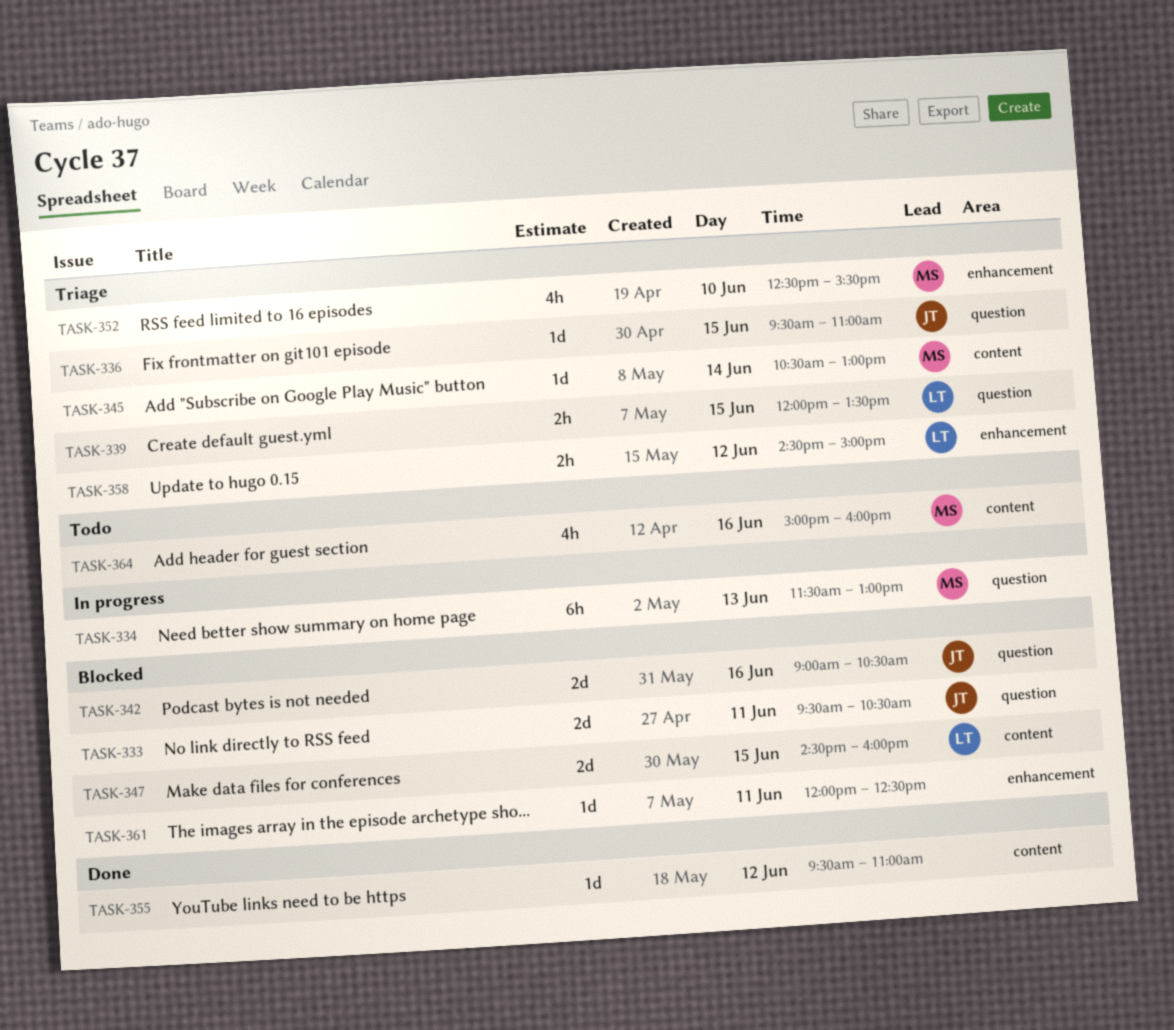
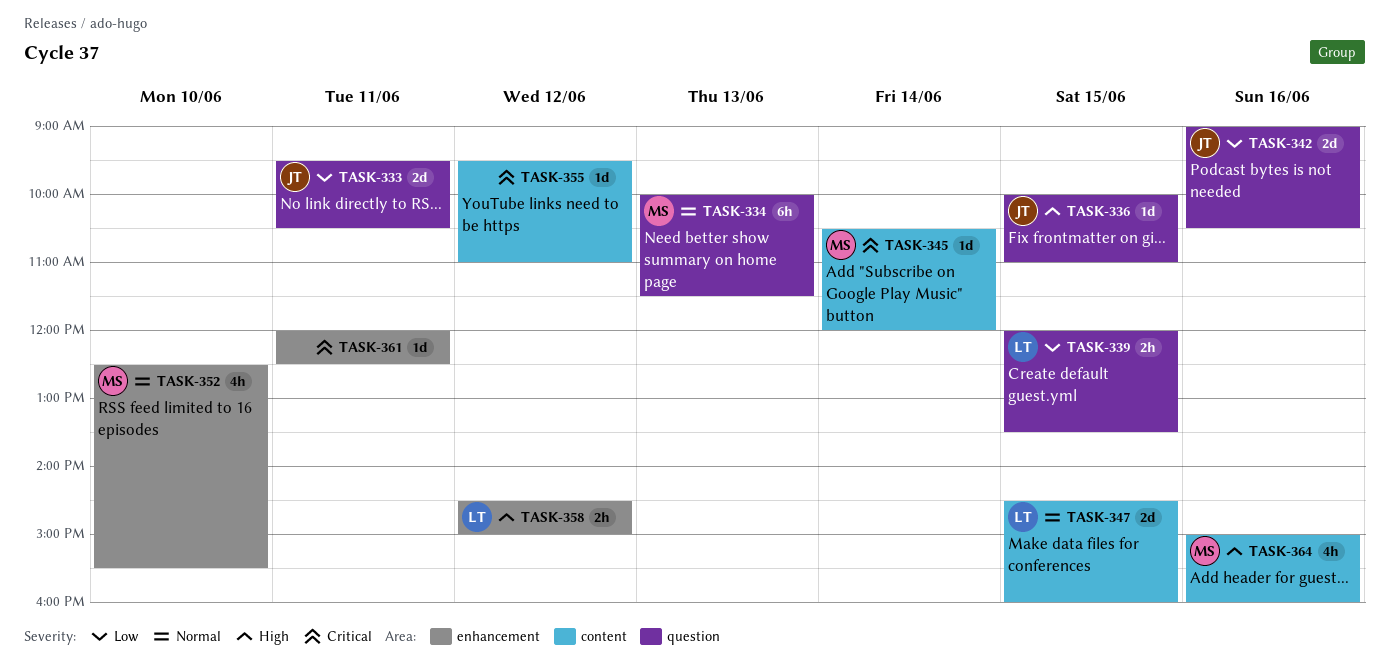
TASK-334, begins: 11:30 -> 10:00
TASK-334, ends: 13:00 -> 11:30
TASK-336, begins: 09:30 -> 10:00
TASK-345, ends: 13:00 -> 12:00

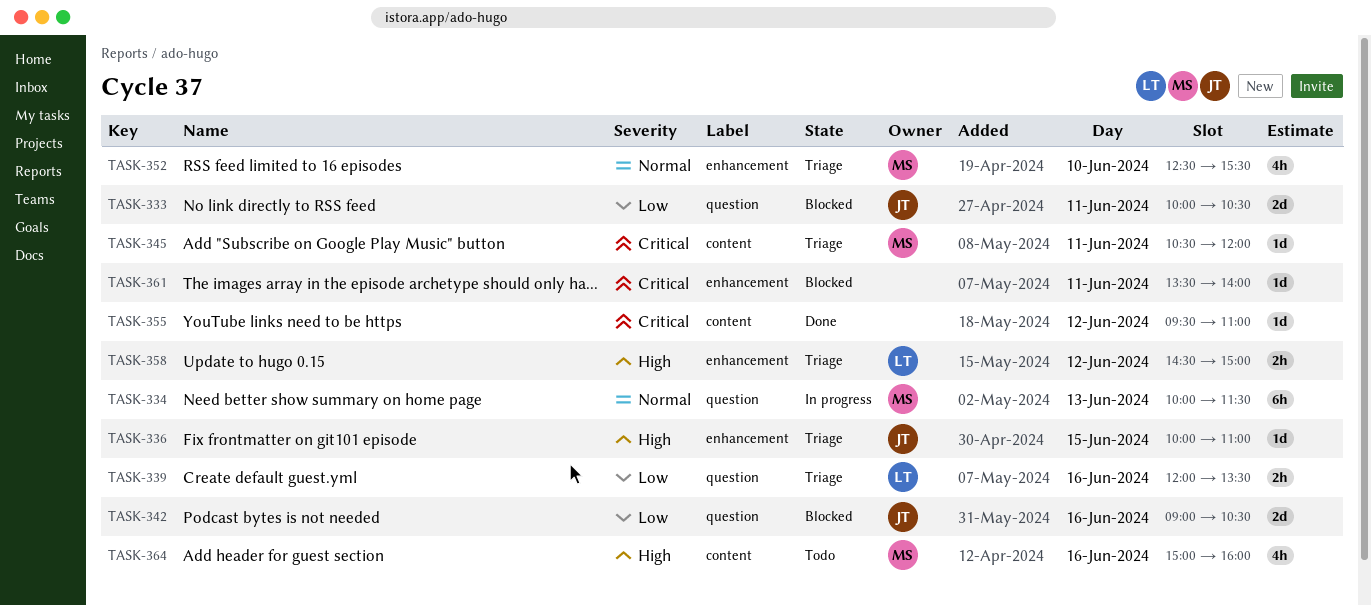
TASK-333, begins: 09:30 -> 10:00
TASK-336, label: question -> enhancement
TASK-339, day: Jun 15 -> Jun 16
TASK-345, day: Jun 14 -> Jun 11
TASK-347: present -> none
TASK-361, begins: 12:00 -> 13:30
TASK-361, ends: 12:30 -> 14:00

